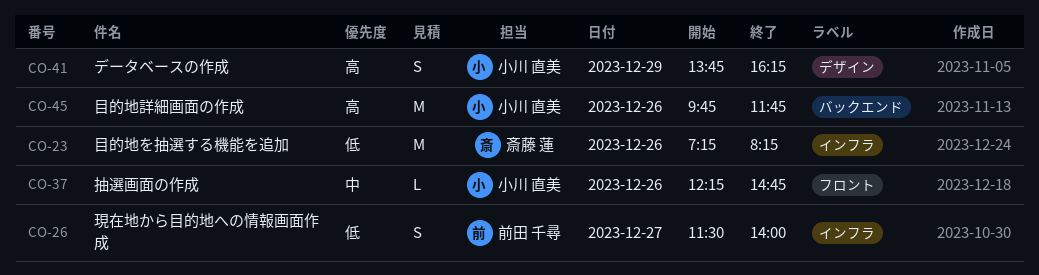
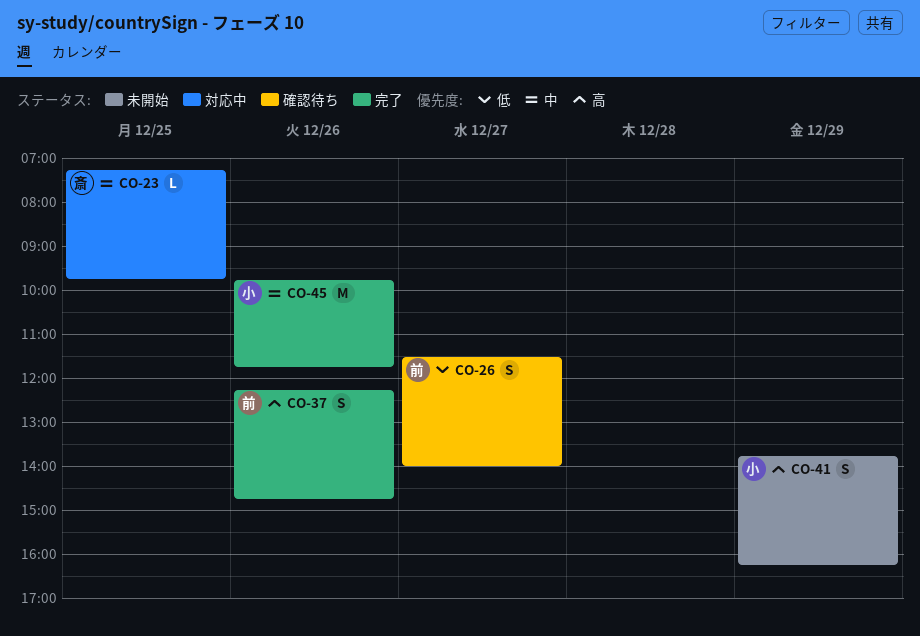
CO-23, priority: 低 -> 中
CO-23, estimate: M -> L
CO-23, day: Dec 26 -> Dec 25
CO-23, ends: 08:15 -> 09:45
CO-37, owner: 小川 直美 -> 前田 千尋
CO-37, priority: 中 -> 高
CO-37, estimate: L -> S
CO-45, priority: 高 -> 中

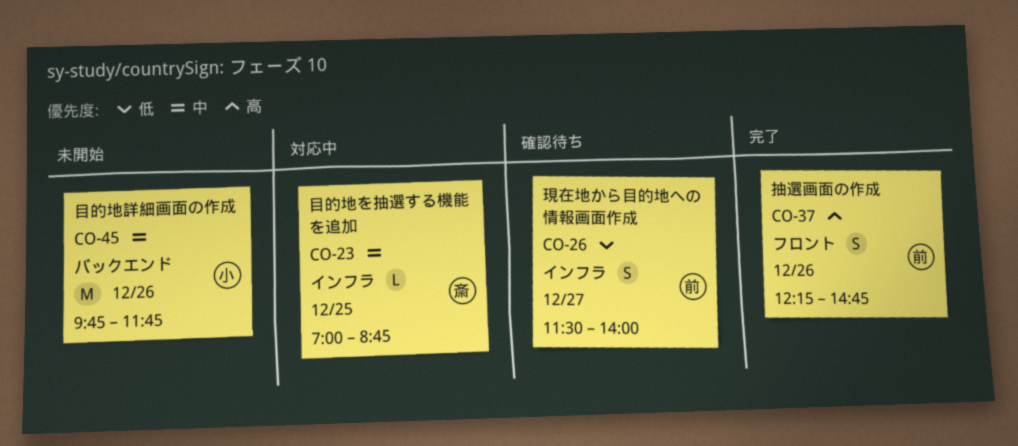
CO-23, begins: 07:15 -> 07:00
CO-23, ends: 09:45 -> 08:45
CO-41: present -> none
CO-45, status: 完了 -> 未開始

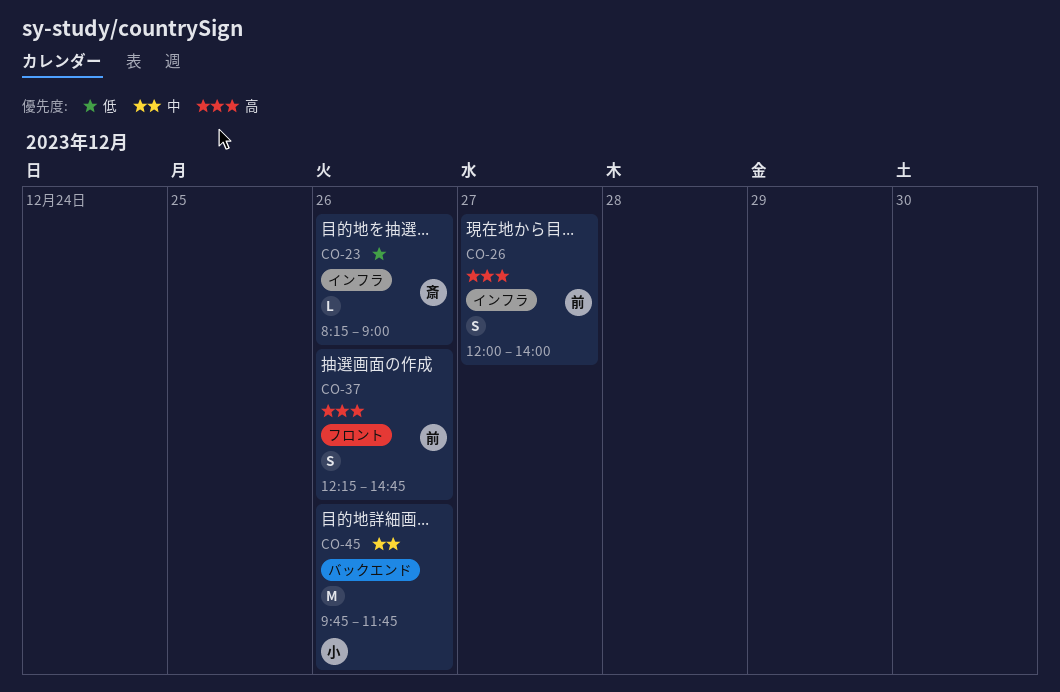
CO-23, priority: 中 -> 低
CO-23, day: Dec 25 -> Dec 26
CO-23, begins: 07:00 -> 08:15
CO-23, ends: 08:45 -> 09:00
CO-26, priority: 低 -> 高
CO-26, begins: 11:30 -> 12:00

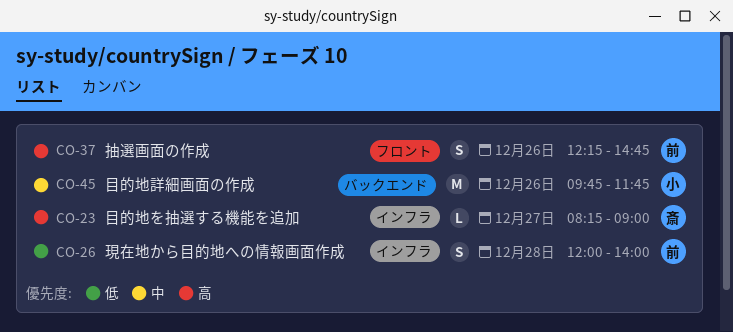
CO-23, priority: 低 -> 高
CO-23, day: Dec 26 -> Dec 27
CO-26, priority: 高 -> 低
CO-26, day: Dec 27 -> Dec 28

